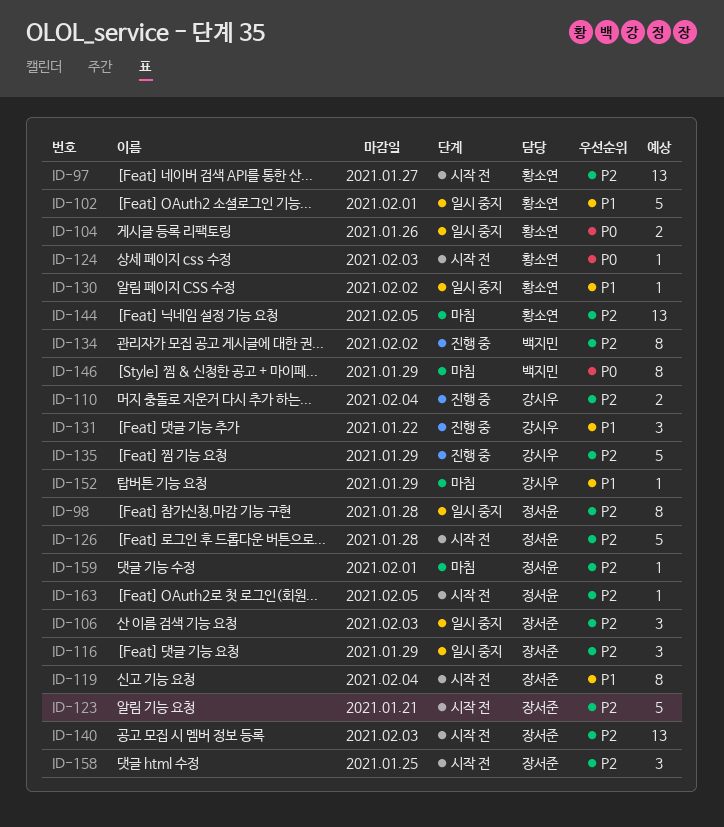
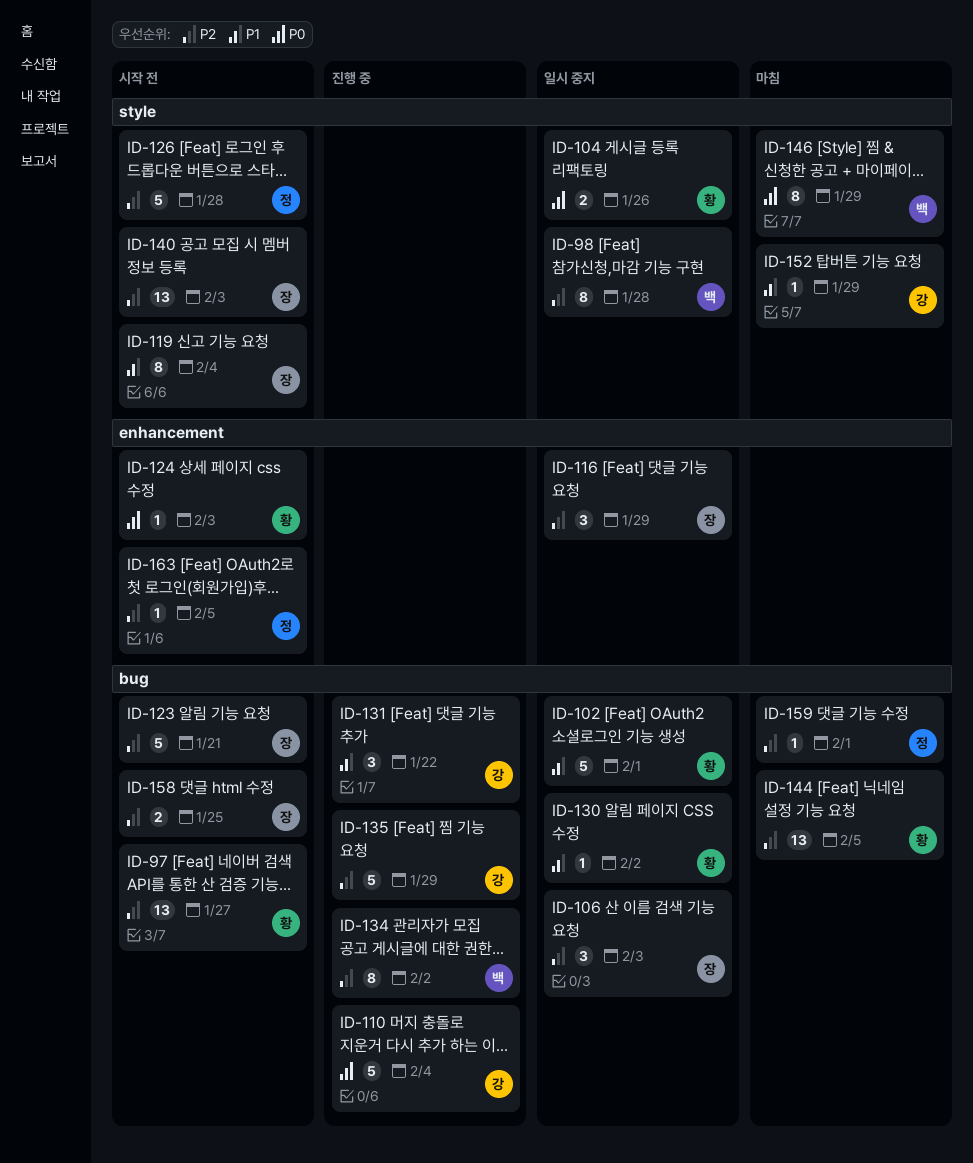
ID-98, owner: 정서윤 -> 백지민
ID-110, priority: P2 -> P0
ID-110, estimate: 2 -> 5
ID-158, estimate: 3 -> 2

